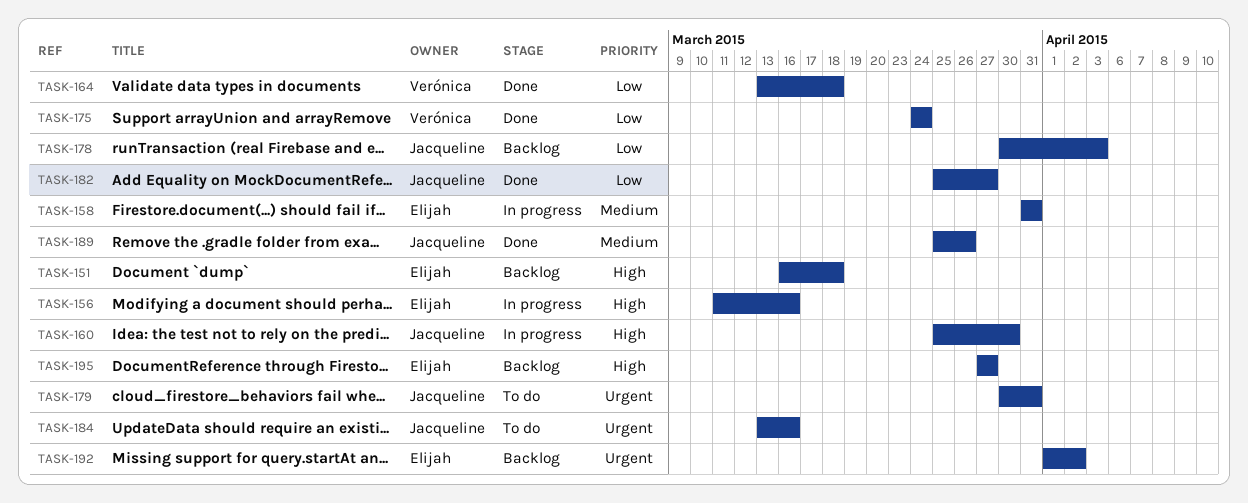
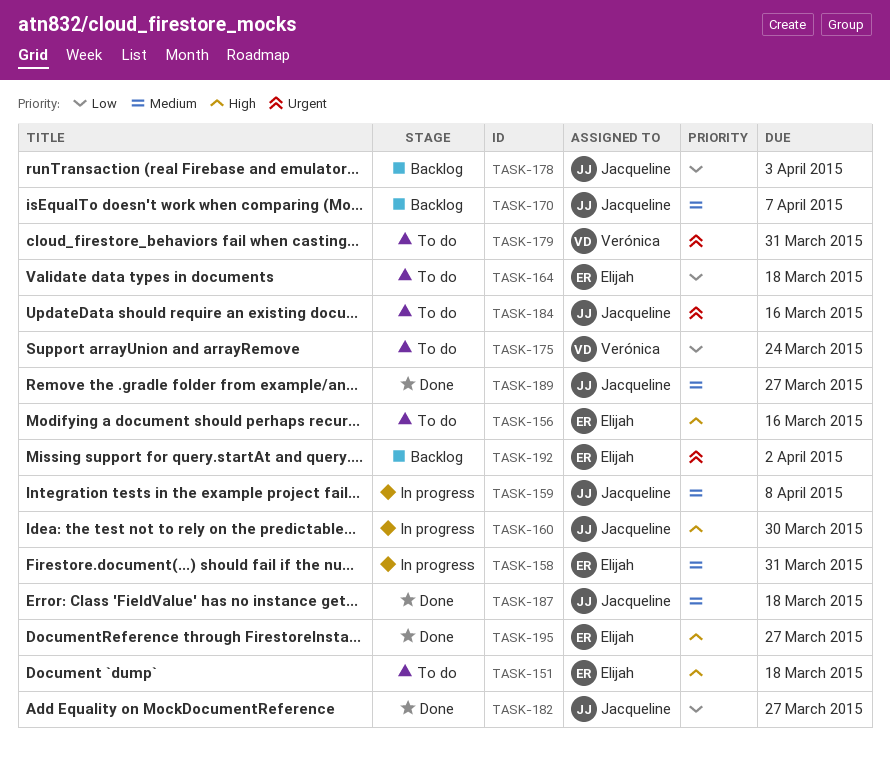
TASK-151, status: Backlog -> To do
TASK-156, status: In progress -> To do
TASK-159: none -> present
TASK-164, status: Done -> To do
TASK-164, owner: Verónica -> Elijah
TASK-170: none -> present
TASK-175, status: Done -> To do
TASK-179, owner: Jacqueline -> Verónica
TASK-187: none -> present
TASK-189, due: Mar 26 -> Mar 27
TASK-195, status: Backlog -> Done

